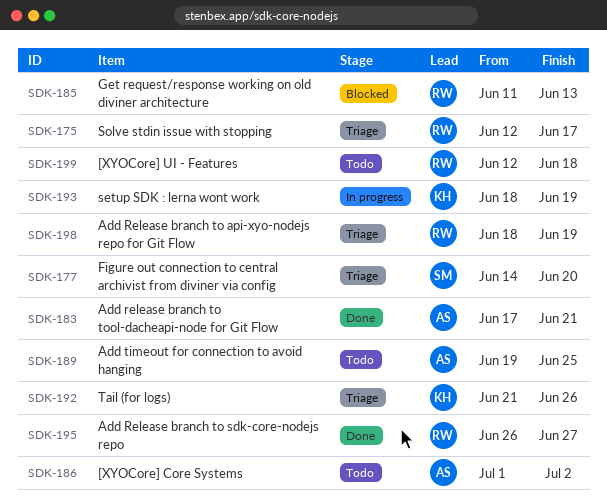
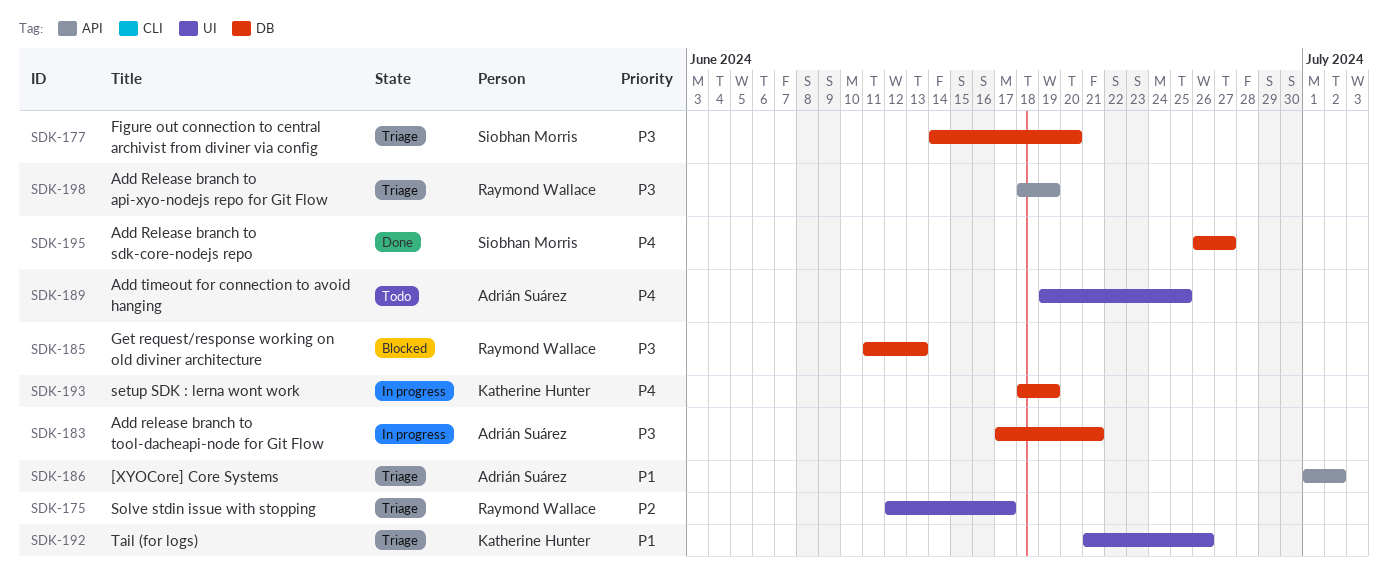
SDK-183, status: Done -> In progress
SDK-186, status: Todo -> Triage
SDK-195, owner: Raymond Wallace -> Siobhan Morris
SDK-199: present -> none

